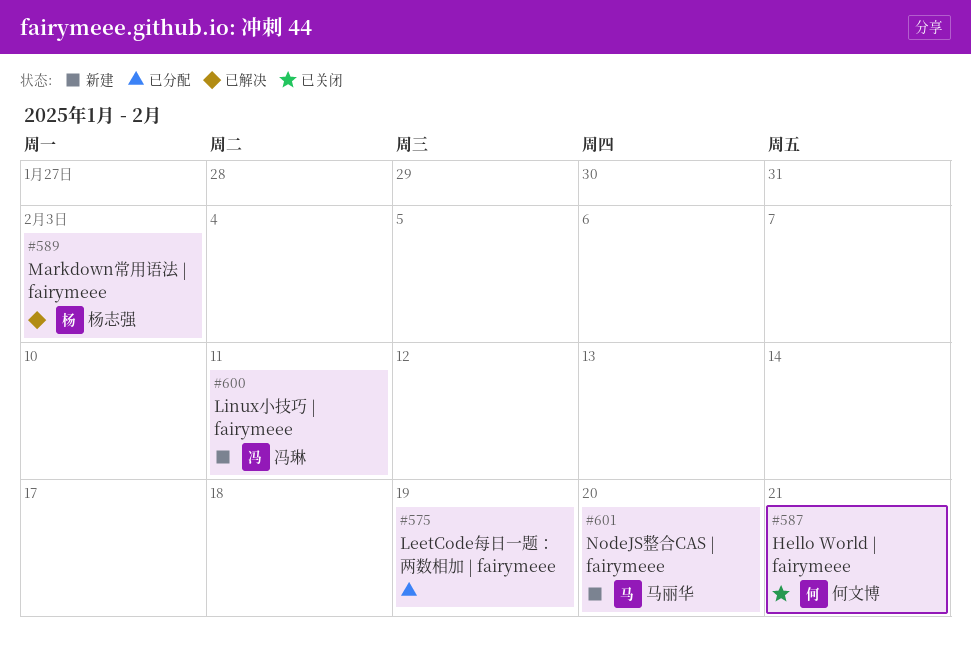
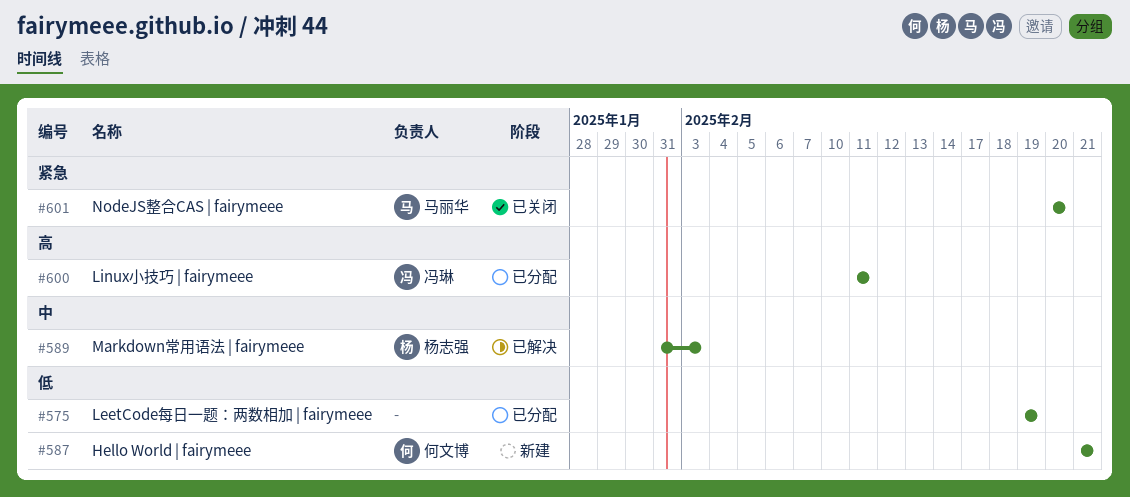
#587, status: 已关闭 -> 新建
#600, status: 新建 -> 已分配
#601, status: 新建 -> 已关闭

